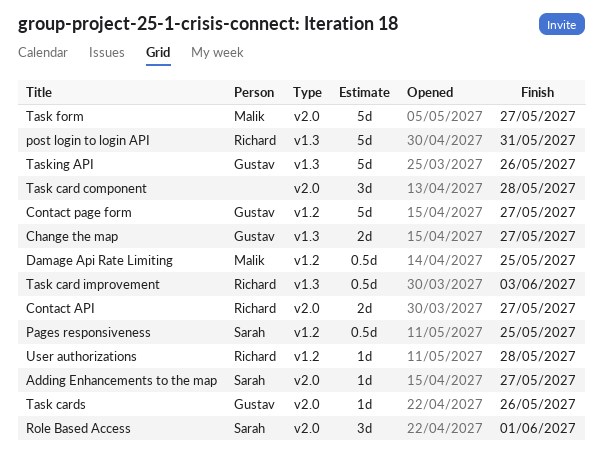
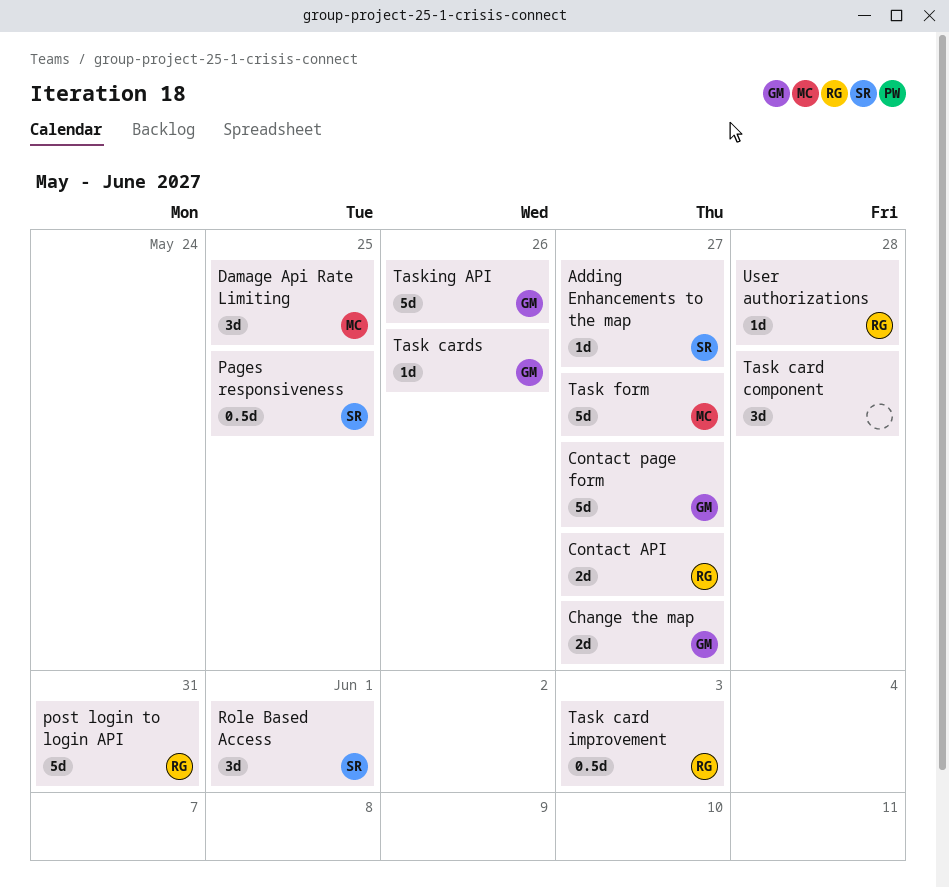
Damage Api Rate Limiting, estimate: 0.5d -> 3d

